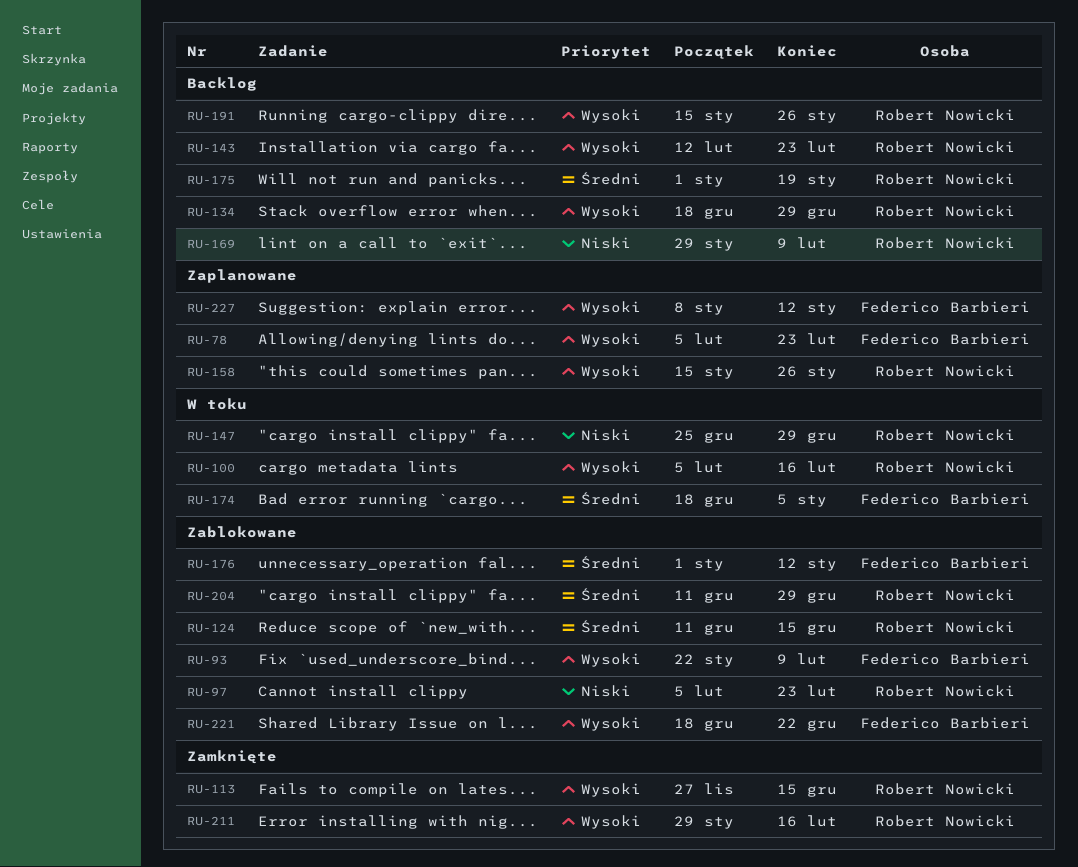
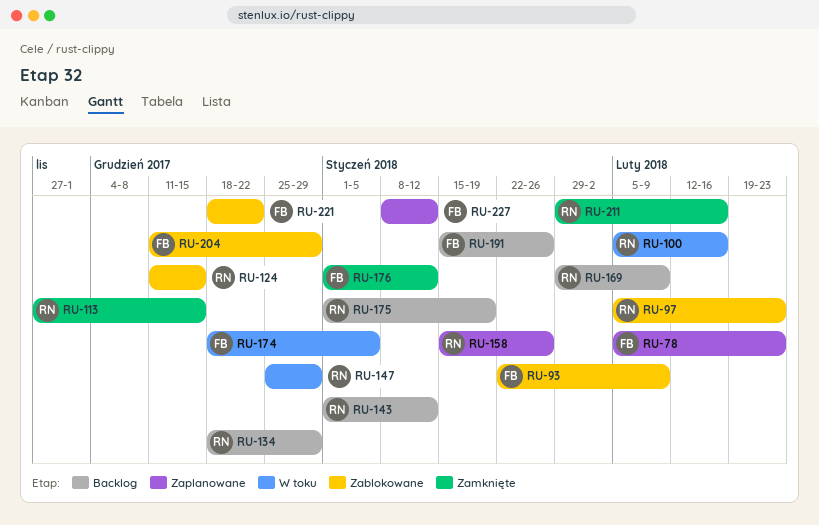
RU-143, start: Feb 12 -> Jan 1
RU-143, due: Feb 23 -> Jan 12
RU-176, status: Zablokowane -> Zamknięte
RU-191, owner: Robert Nowicki -> Federico Barbieri
RU-204, owner: Robert Nowicki -> Federico Barbieri

